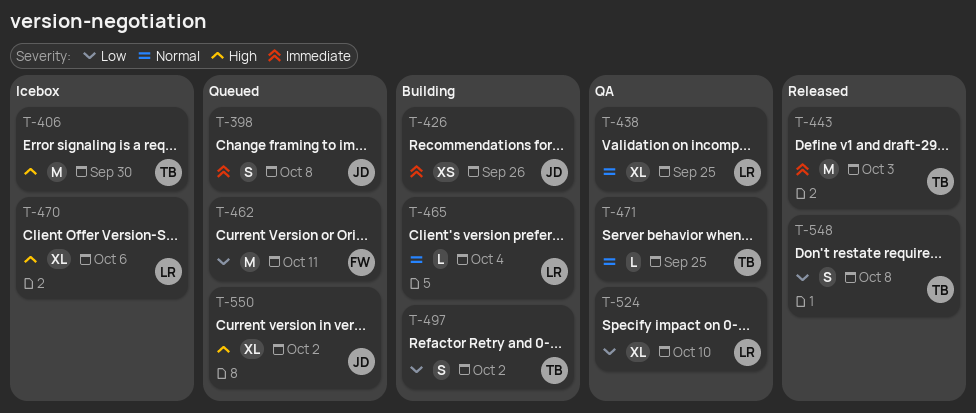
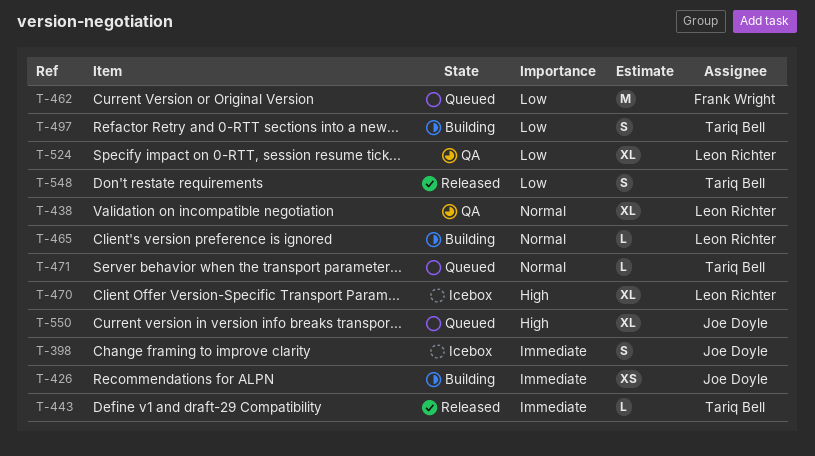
T-398, status: Queued -> Icebox
T-406: present -> none
T-443, estimate: M -> L
T-471, status: QA -> Queued

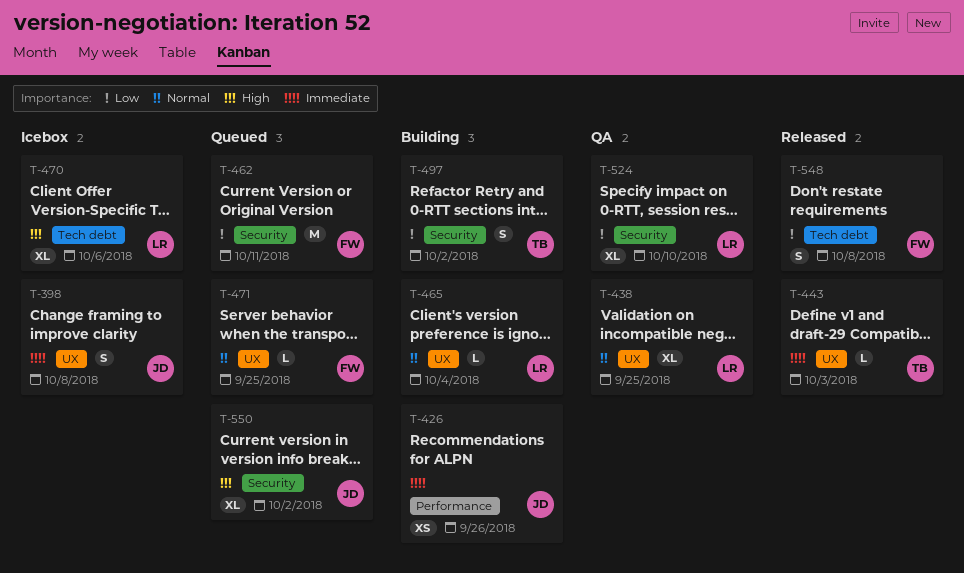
T-471, owner: Tariq Bell -> Frank Wright
T-548, owner: Tariq Bell -> Frank Wright

